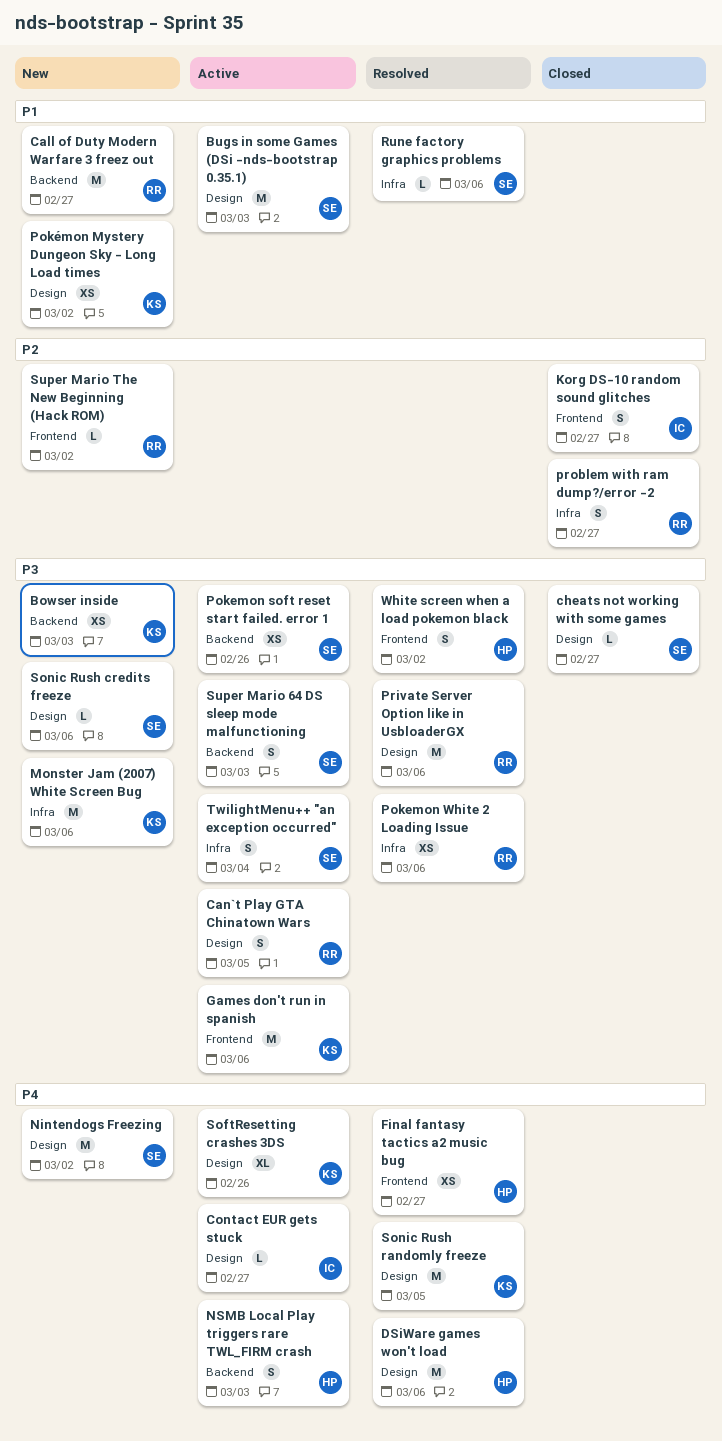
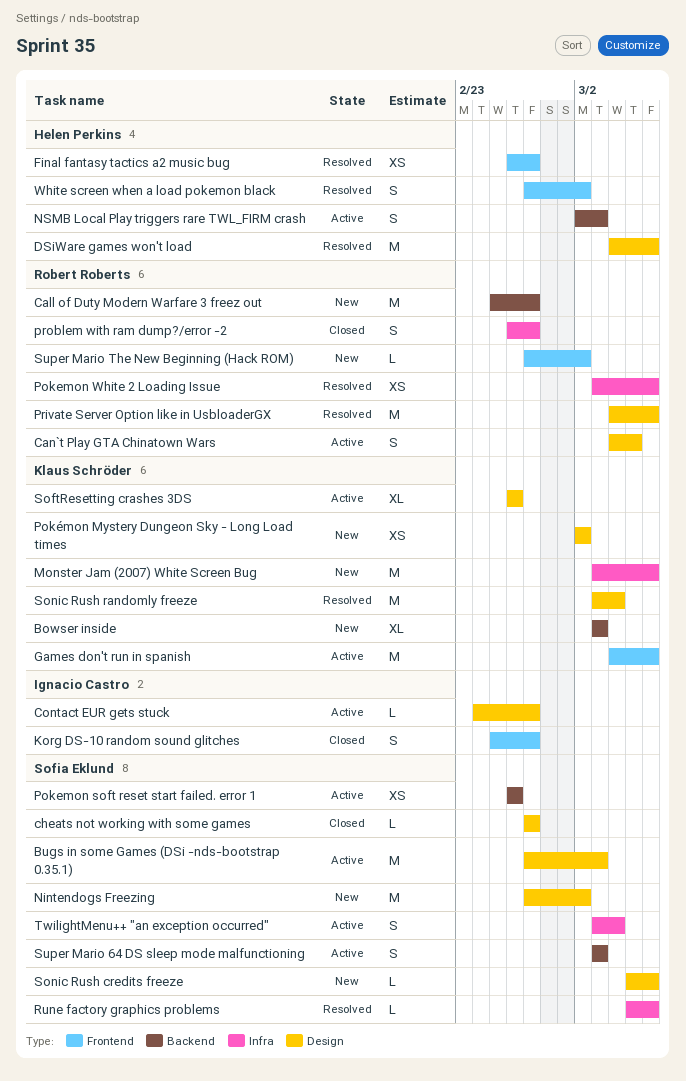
Bowser inside, estimate: XS -> XL
Sonic Rush randomly freeze, due: Mar 5 -> Mar 4

